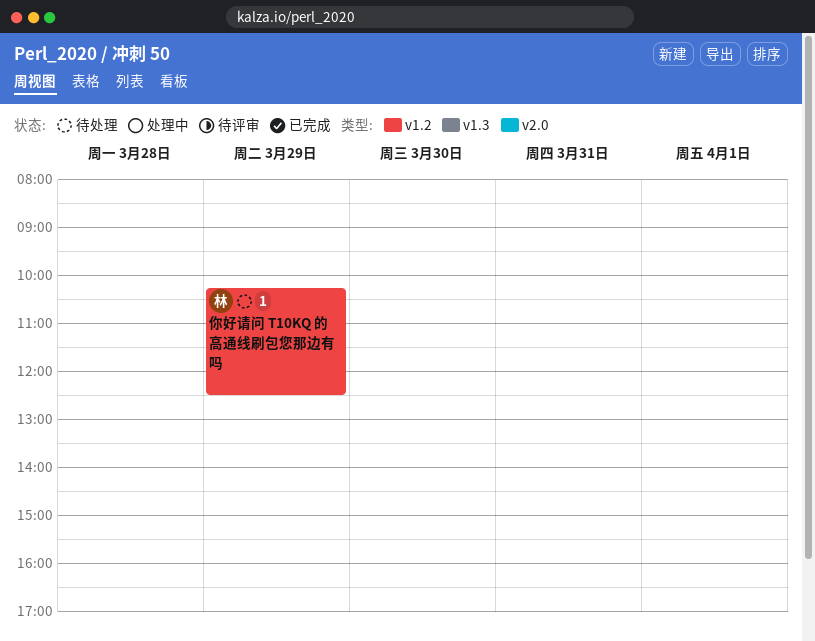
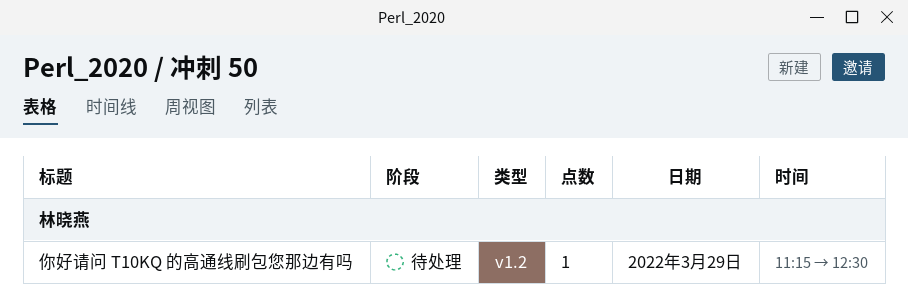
你好请问 T10KQ 的高通线刷包您那边有吗, begins: 10:15 -> 11:15

